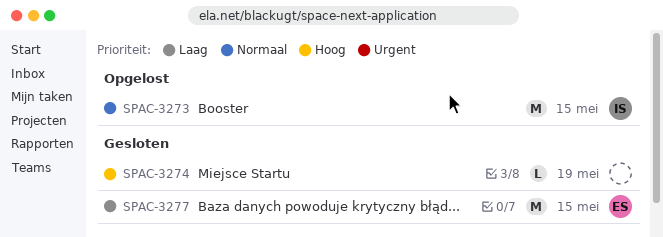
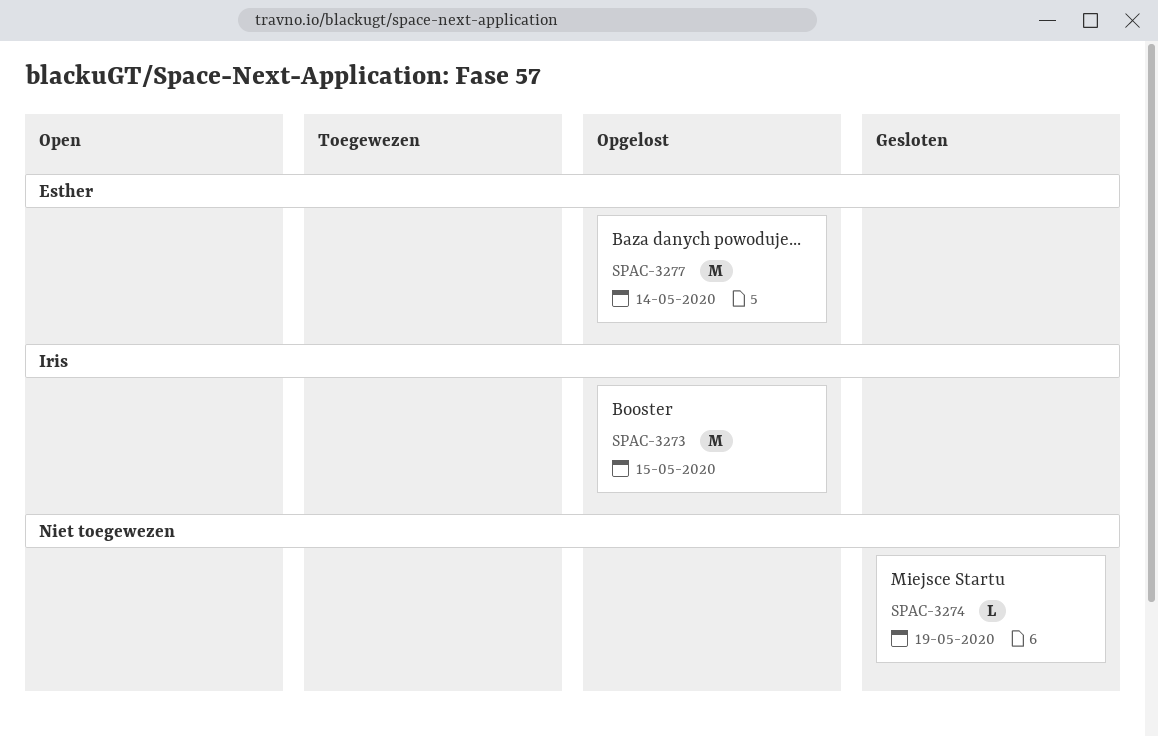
SPAC-3277, status: Gesloten -> Opgelost
SPAC-3277, due: May 15 -> May 14

